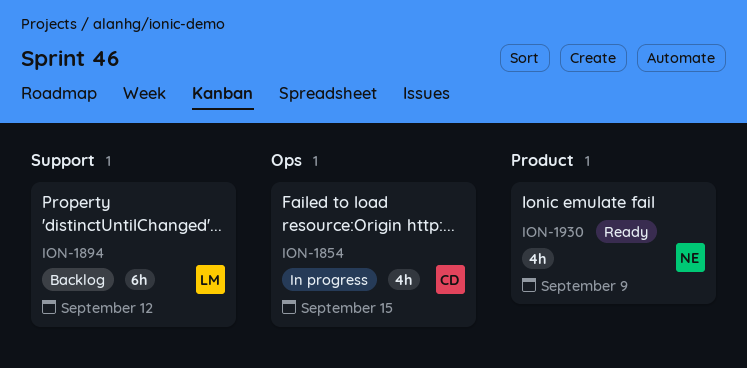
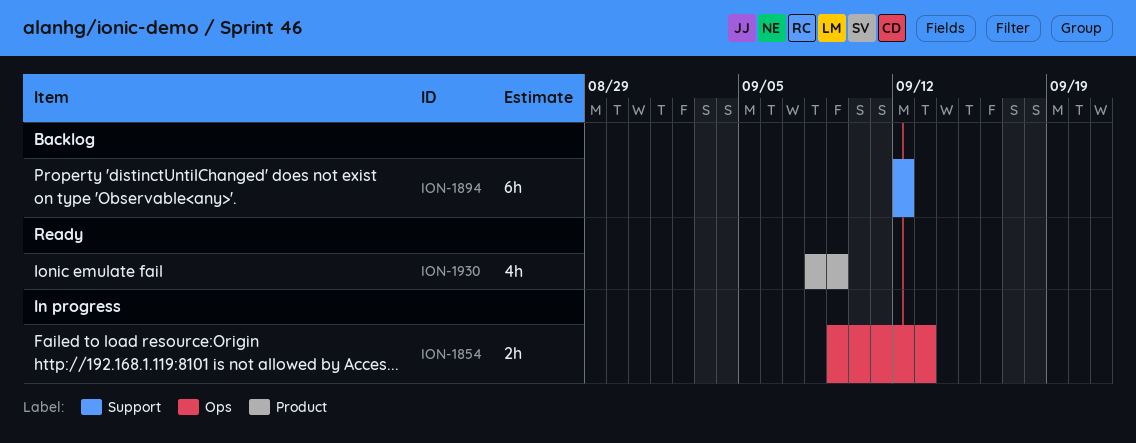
ION-1854, estimate: 4h -> 2h
ION-1854, due: Sep 15 -> Sep 13

